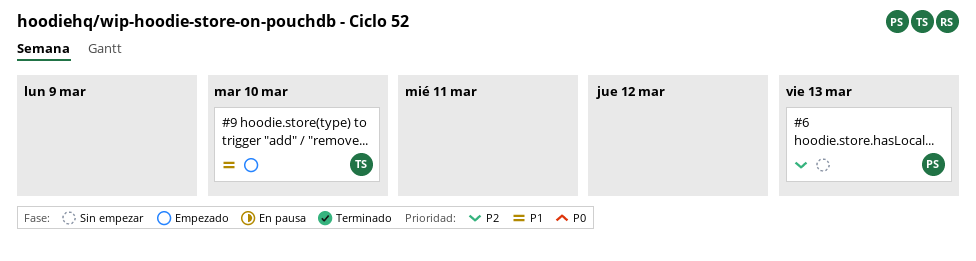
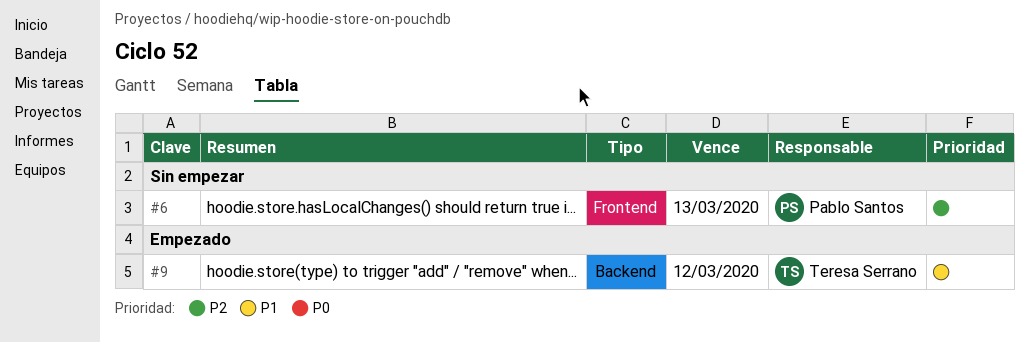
#9, due: Mar 10 -> Mar 12

